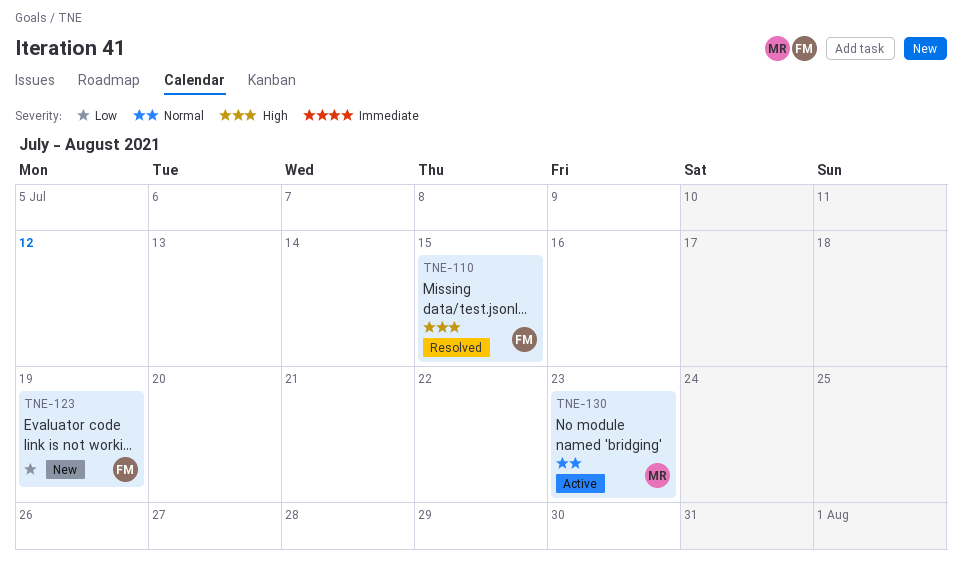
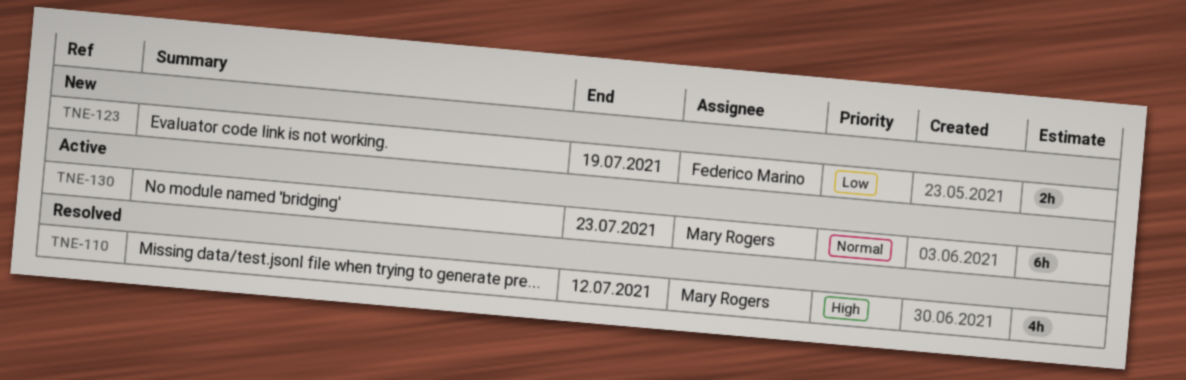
TNE-110, owner: Federico Marino -> Mary Rogers
TNE-110, due: Jul 15 -> Jul 12

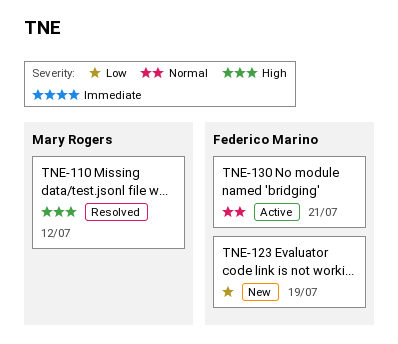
TNE-130, owner: Mary Rogers -> Federico Marino
TNE-130, due: Jul 23 -> Jul 21

